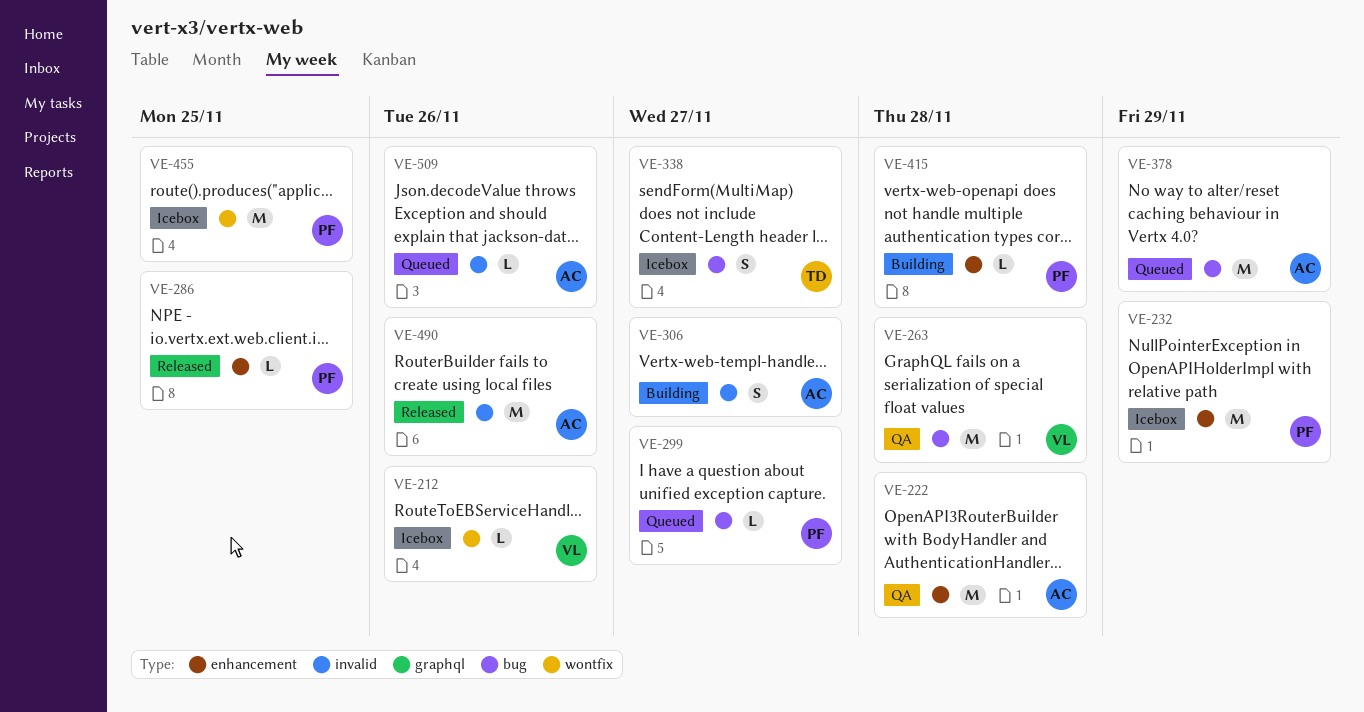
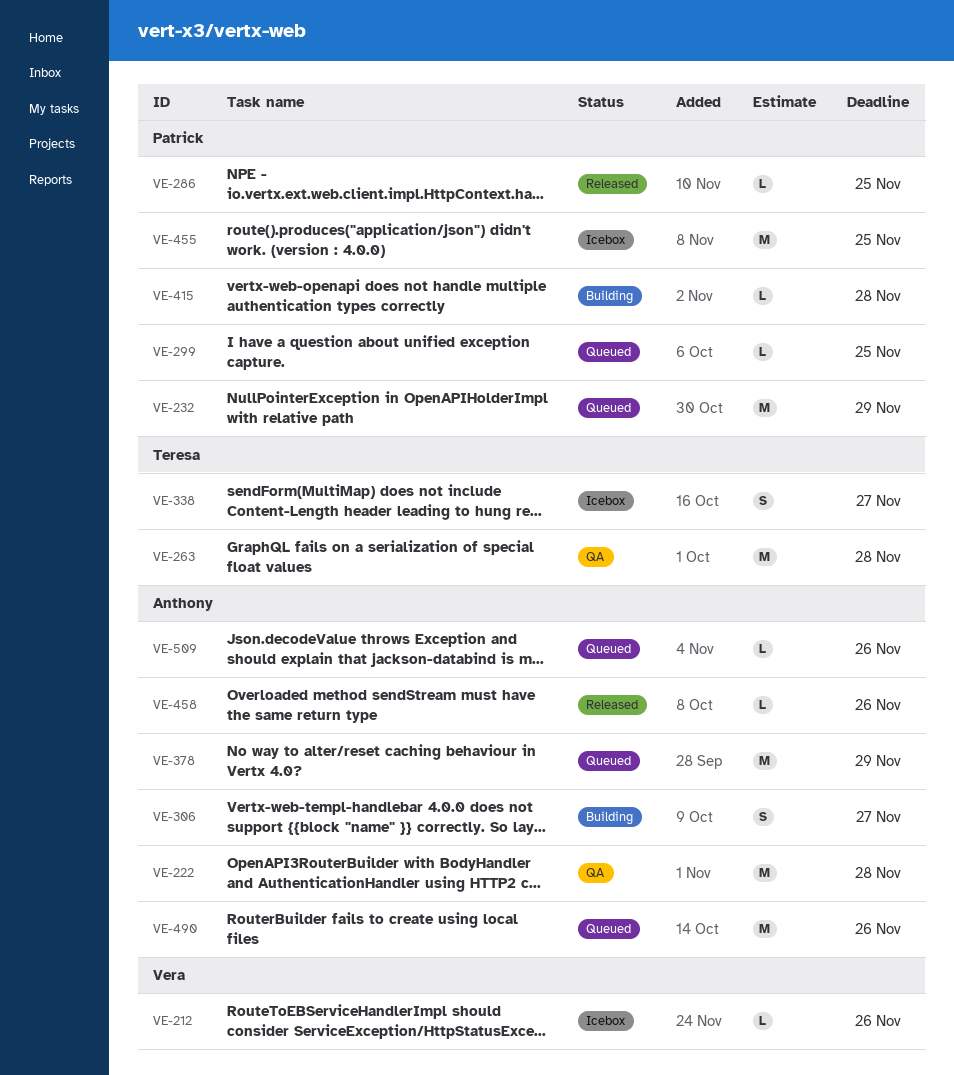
VE-232, status: Icebox -> Queued
VE-263, owner: Vera -> Teresa
VE-299, due: Nov 27 -> Nov 25
VE-458: none -> present
VE-490, status: Released -> Queued

